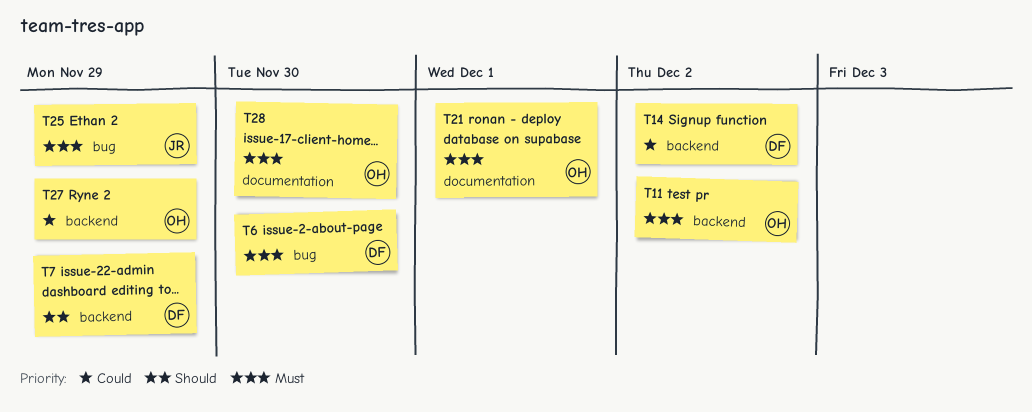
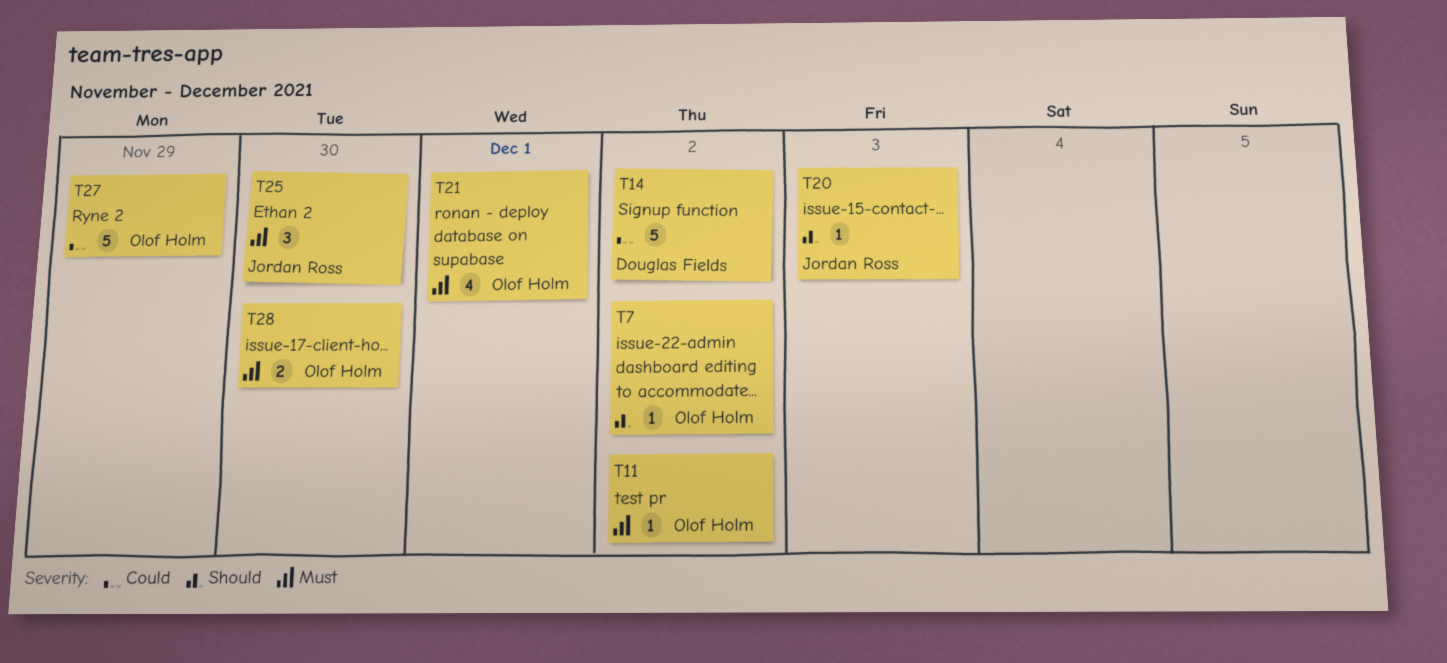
T6: present -> none
T7, owner: Douglas Fields -> Olof Holm
T7, due: Nov 29 -> Dec 2
T20: none -> present
T25, due: Nov 29 -> Nov 30

